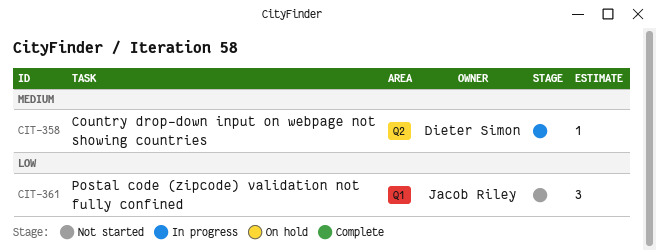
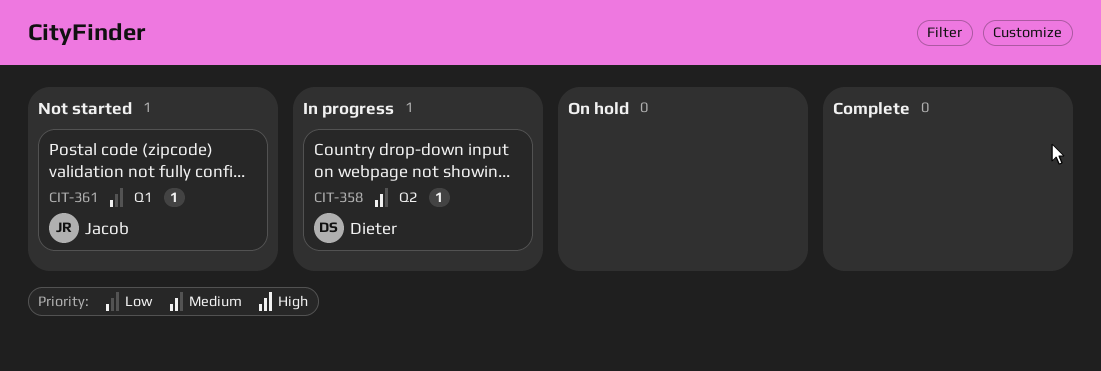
CIT-361, estimate: 3 -> 1

